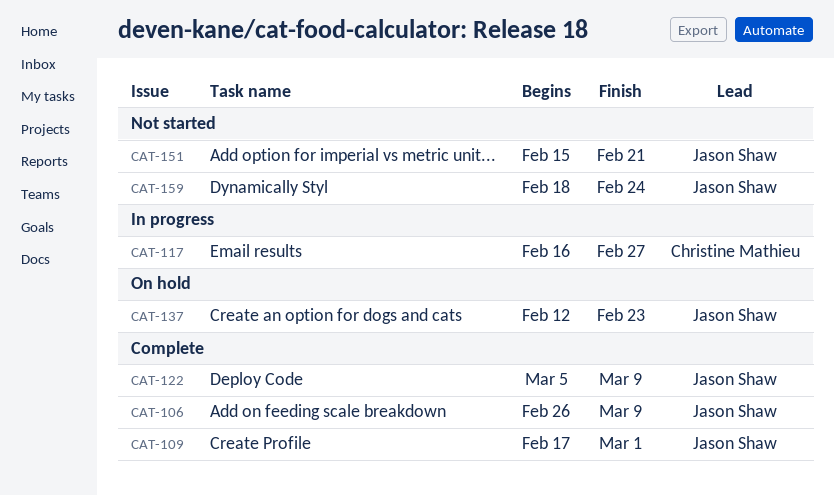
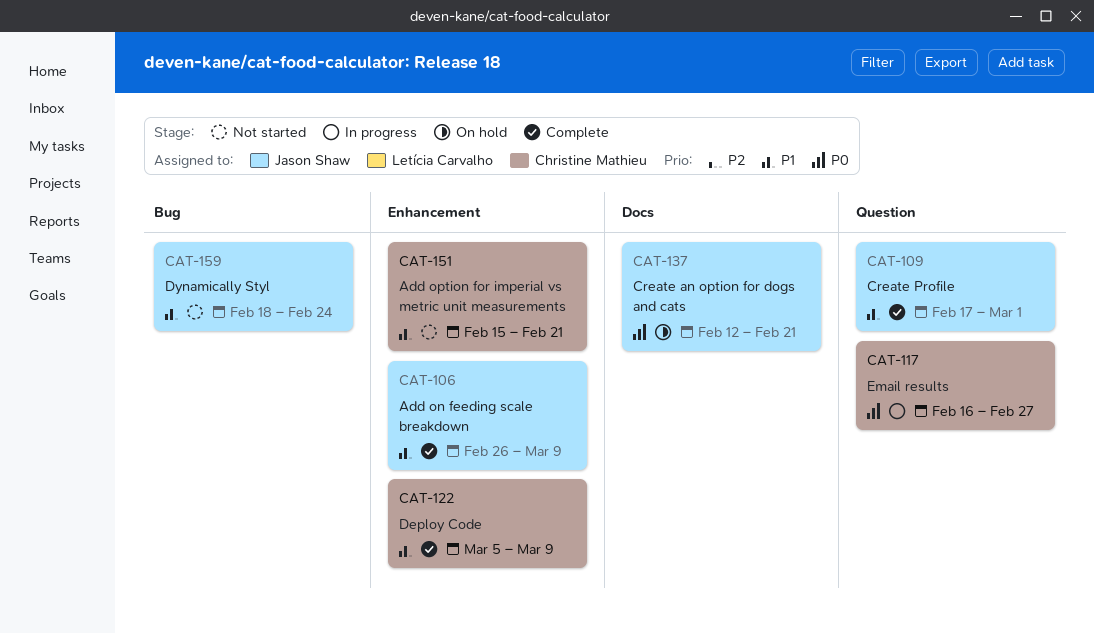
CAT-122, owner: Jason Shaw -> Christine Mathieu
CAT-137, due: Feb 23 -> Feb 21
CAT-151, owner: Jason Shaw -> Christine Mathieu

